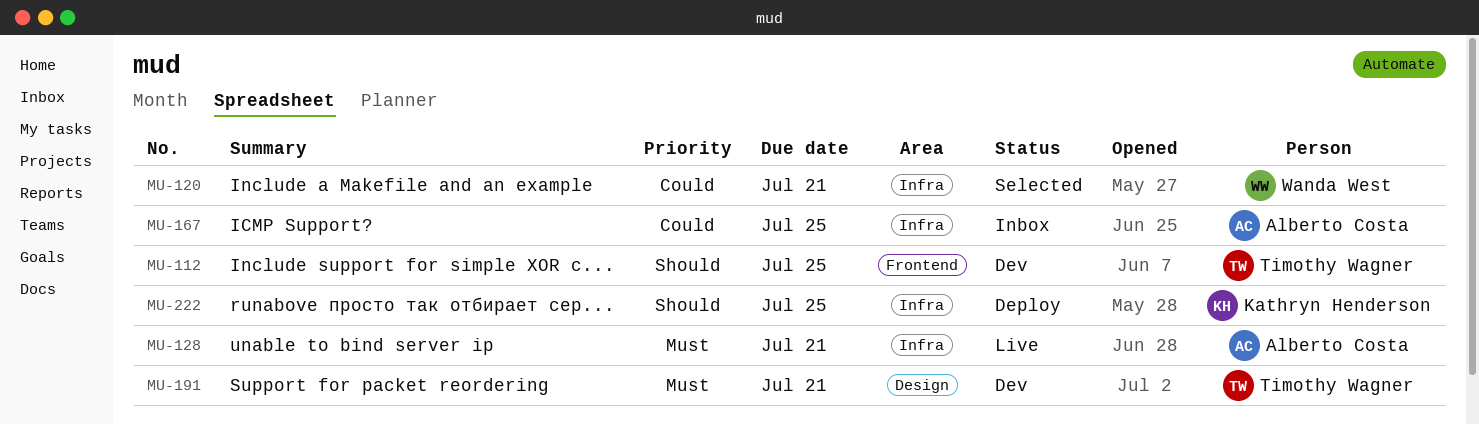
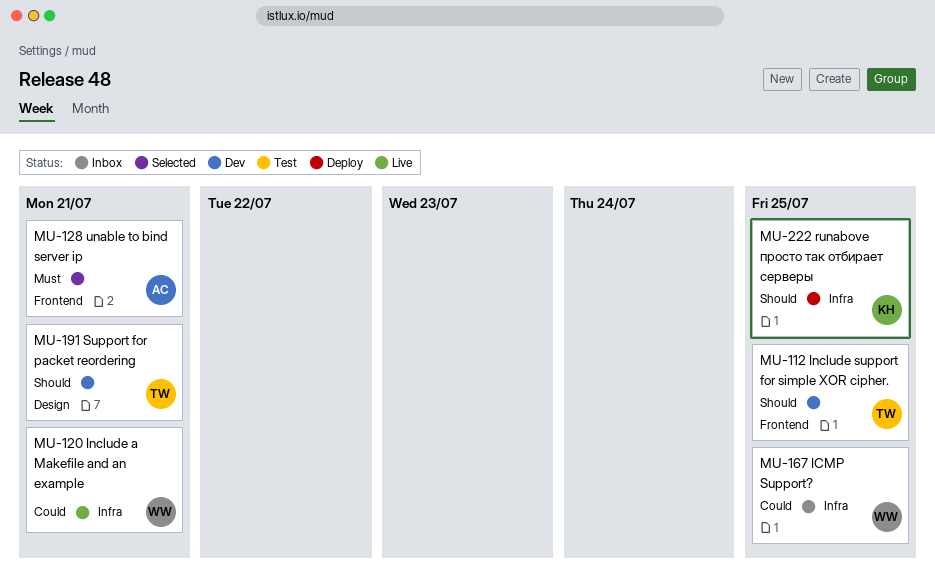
MU-120, status: Selected -> Live
MU-128, status: Live -> Selected
MU-128, label: Infra -> Frontend
MU-167, owner: Alberto Costa -> Wanda West
MU-191, priority: Must -> Should

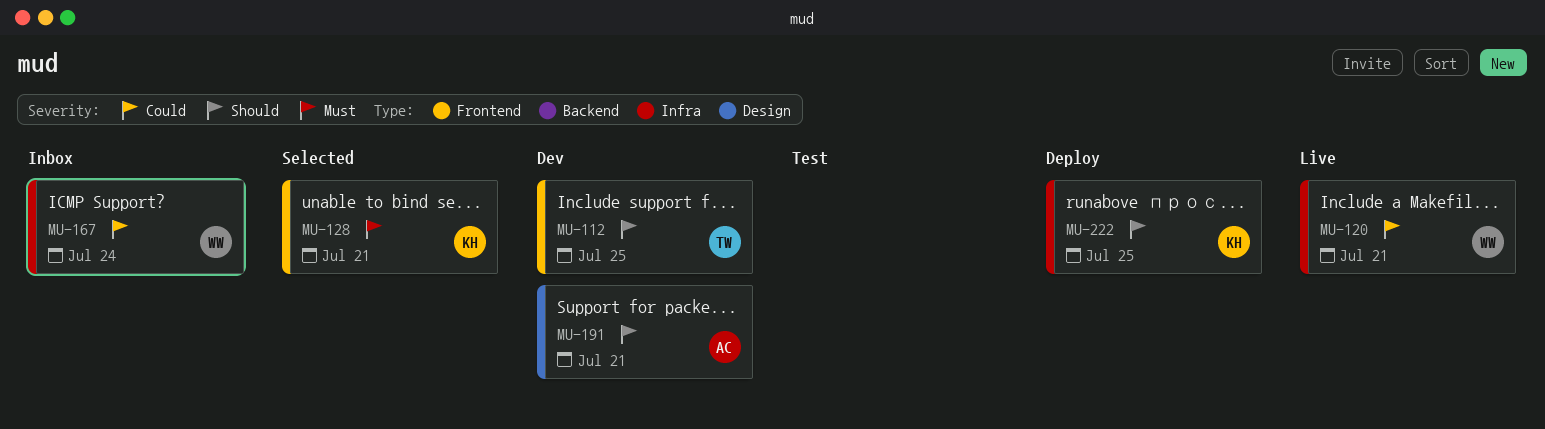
MU-128, owner: AC -> KH
MU-167, due: Jul 25 -> Jul 24
MU-191, owner: TW -> AC

